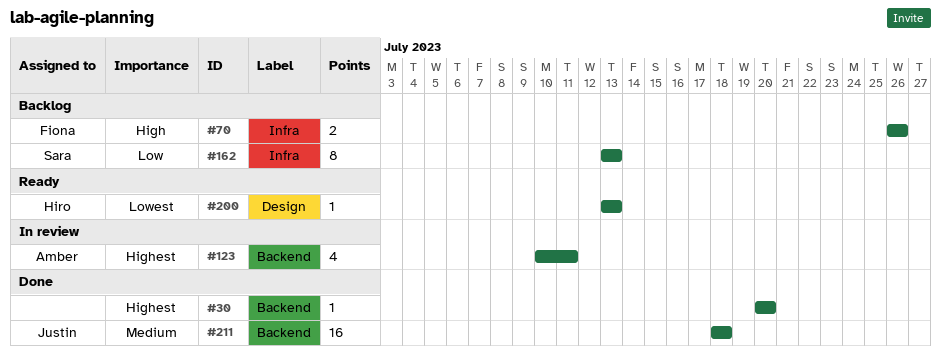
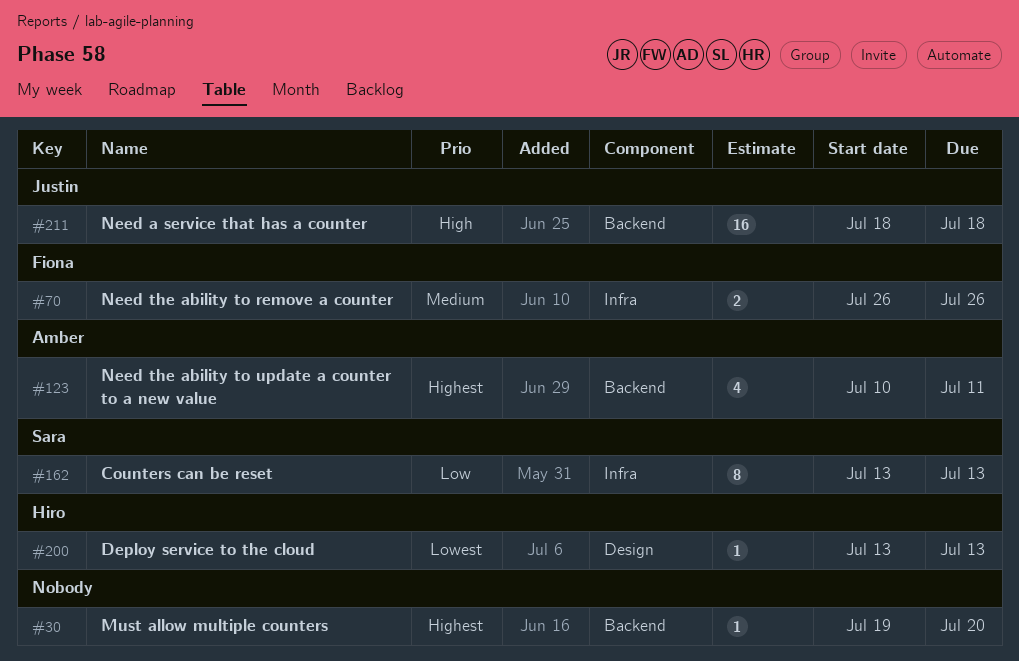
#30, start: Jul 20 -> Jul 19
#70, priority: High -> Medium
#211, priority: Medium -> High

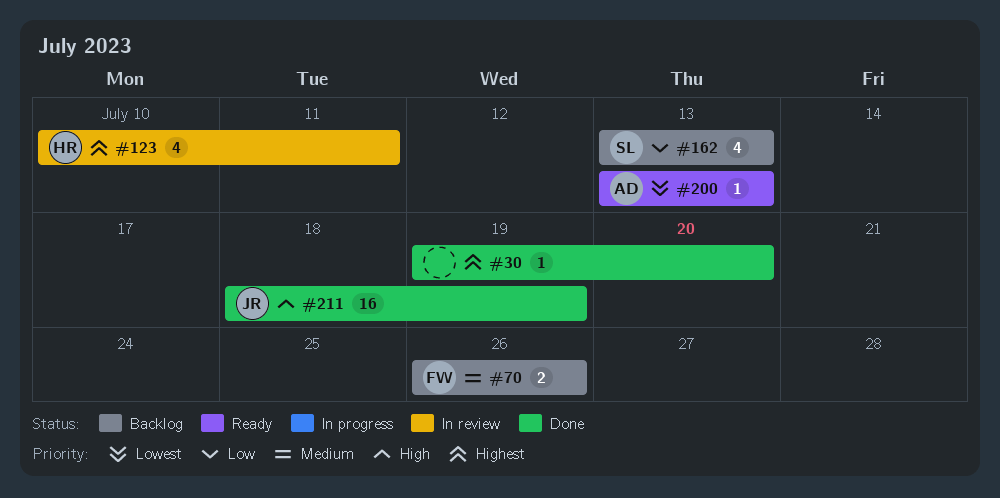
#123, owner: Amber -> Hiro
#162, estimate: 8 -> 4
#200, owner: Hiro -> Amber
#211, due: Jul 18 -> Jul 19

